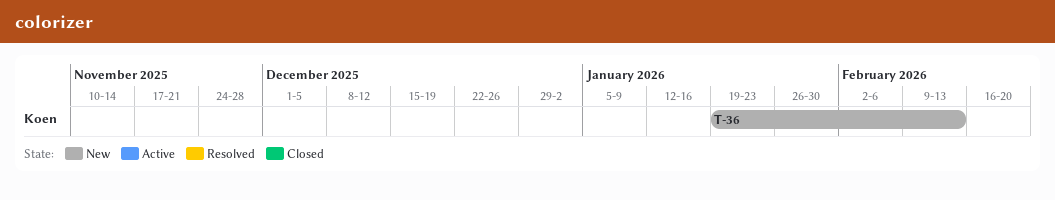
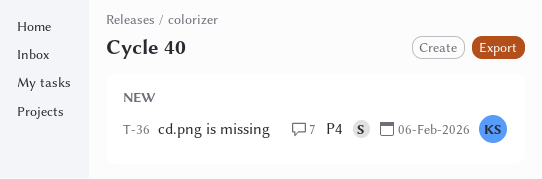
T-36, due: Feb 13 -> Feb 6

